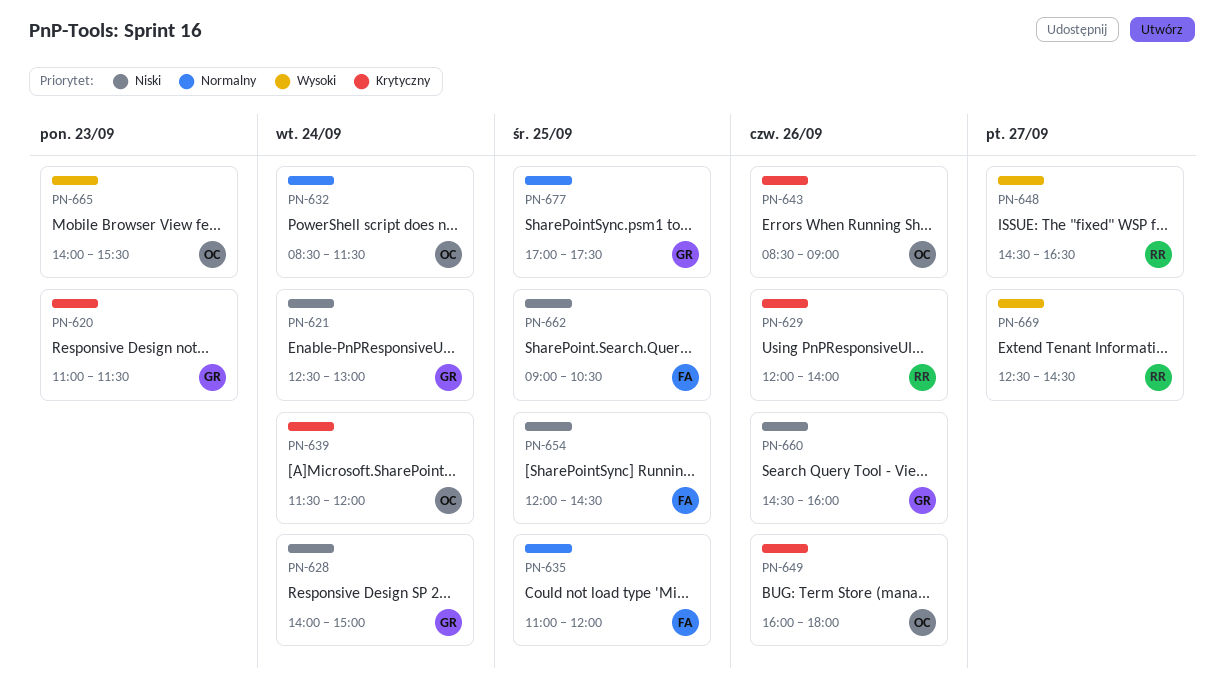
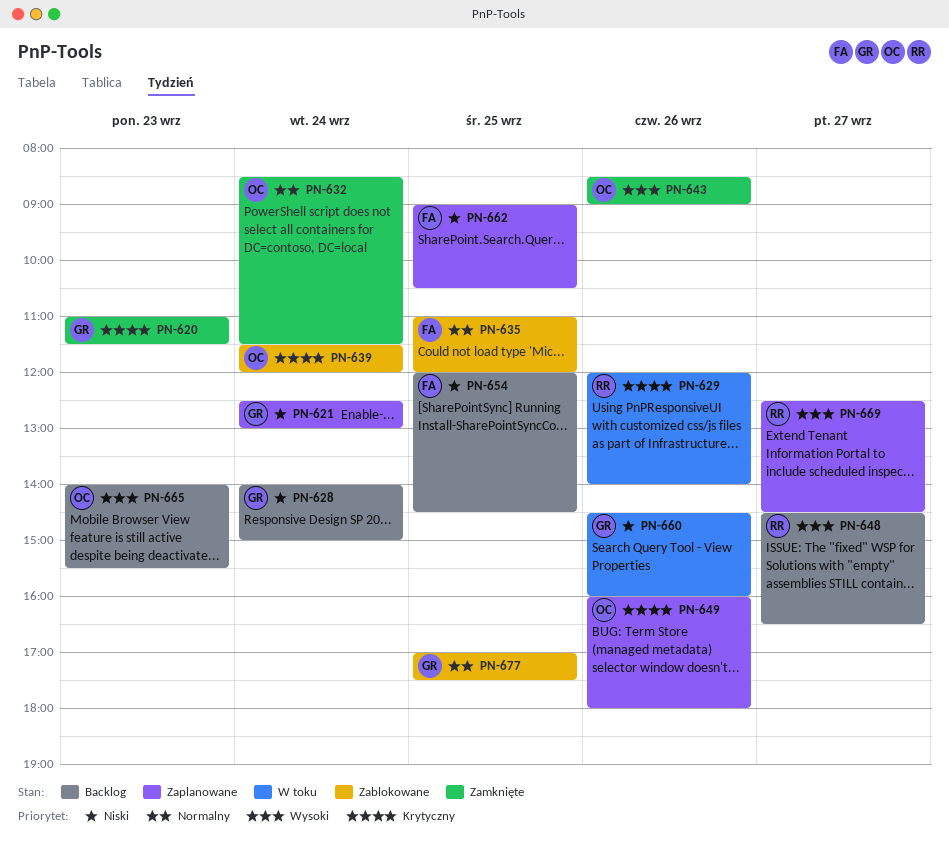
PN-643, priority: Krytyczny -> Wysoki

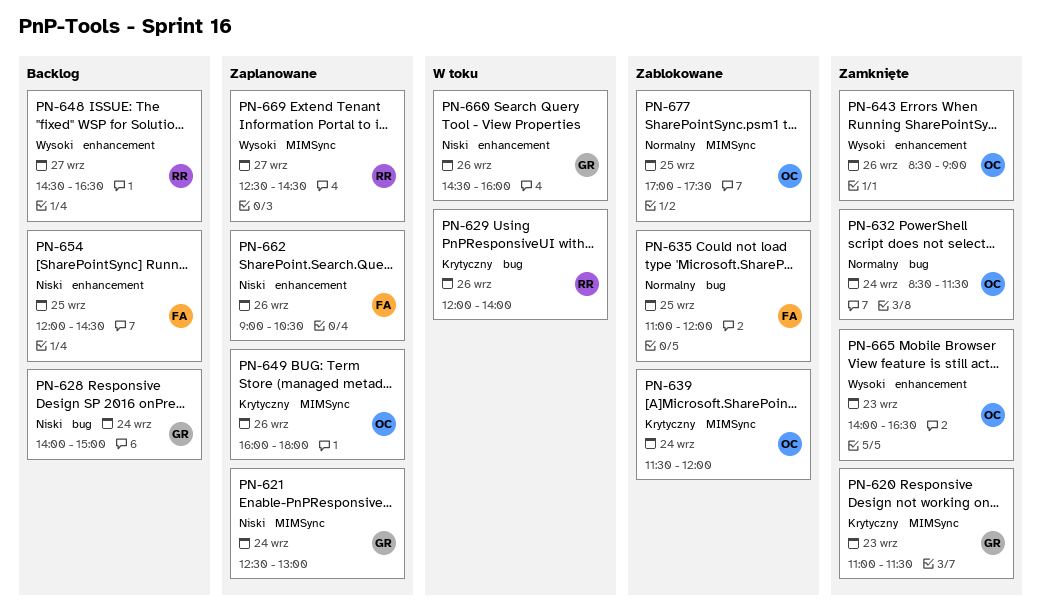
PN-662, day: Sep 25 -> Sep 26
PN-665, status: Backlog -> Zamknięte
PN-665, ends: 15:30 -> 16:30
PN-677, owner: GR -> OC

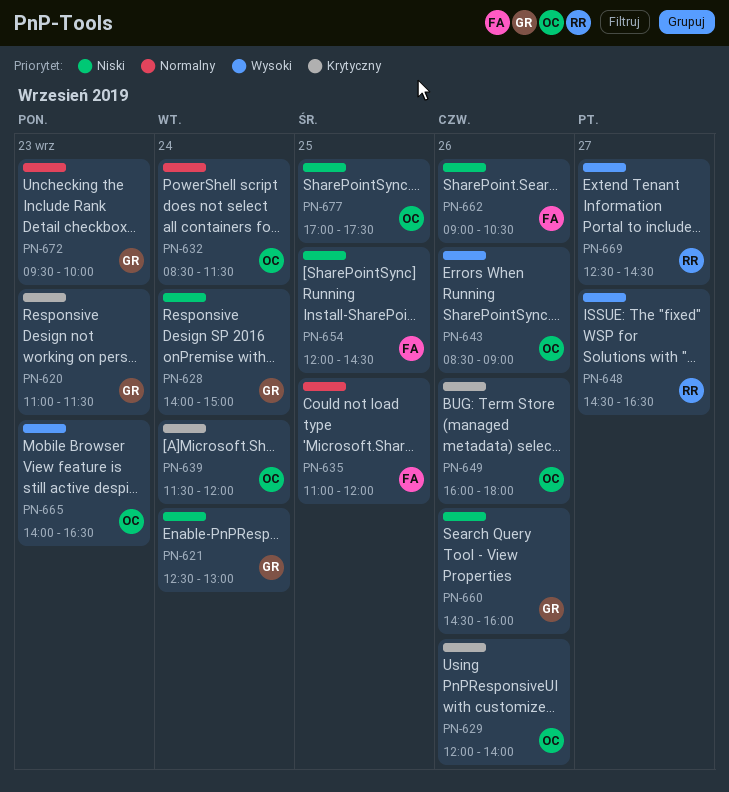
PN-629, owner: RR -> OC
PN-672: none -> present
PN-677, priority: Normalny -> Niski

